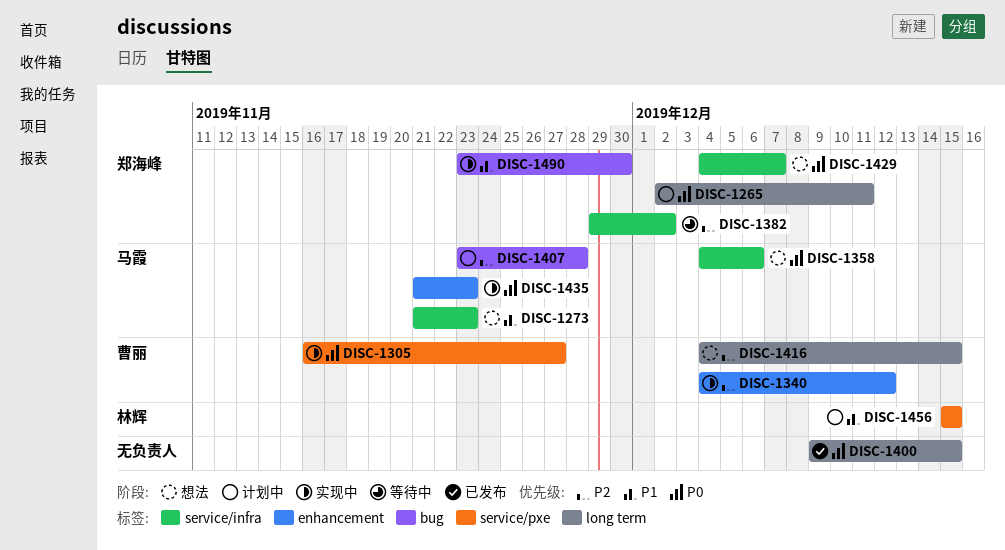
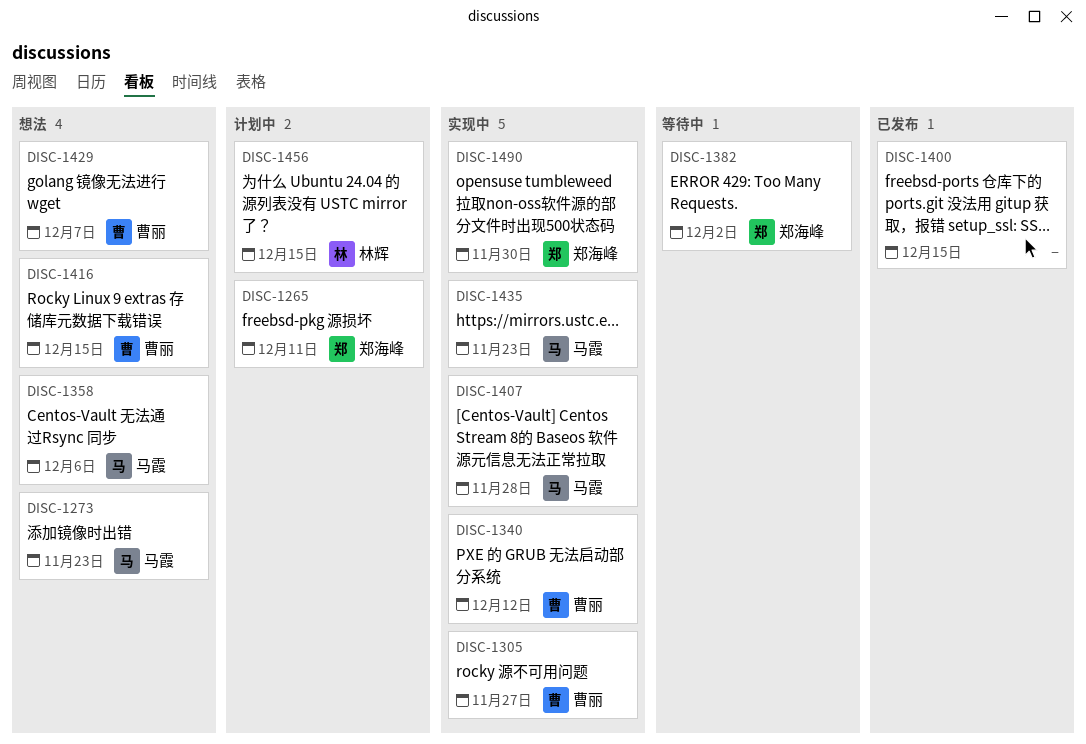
DISC-1407, status: 计划中 -> 实现中
DISC-1429, owner: 郑海峰 -> 曹丽

